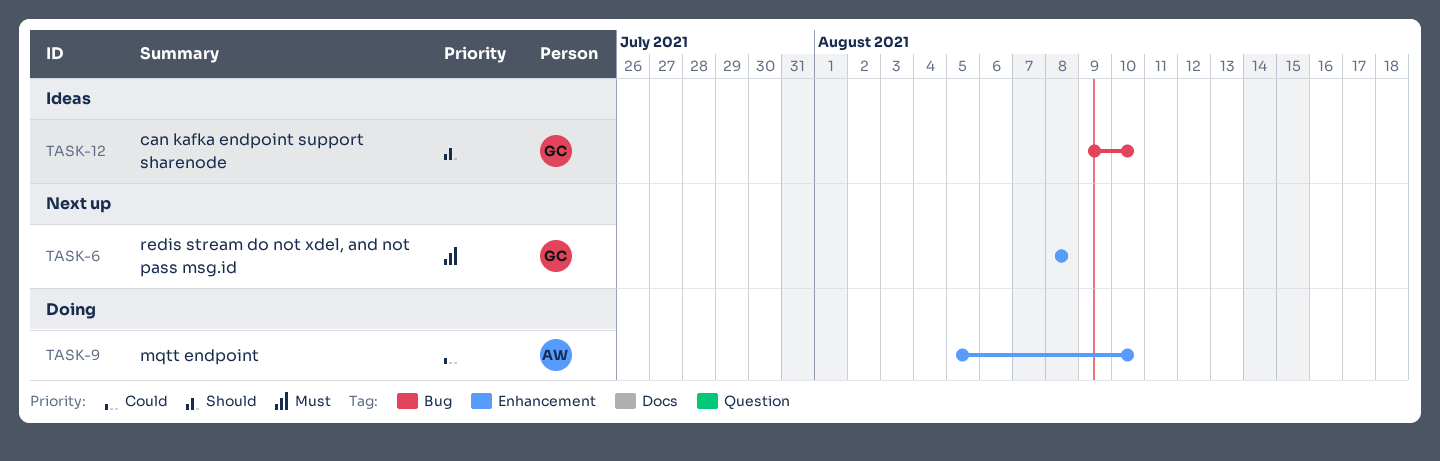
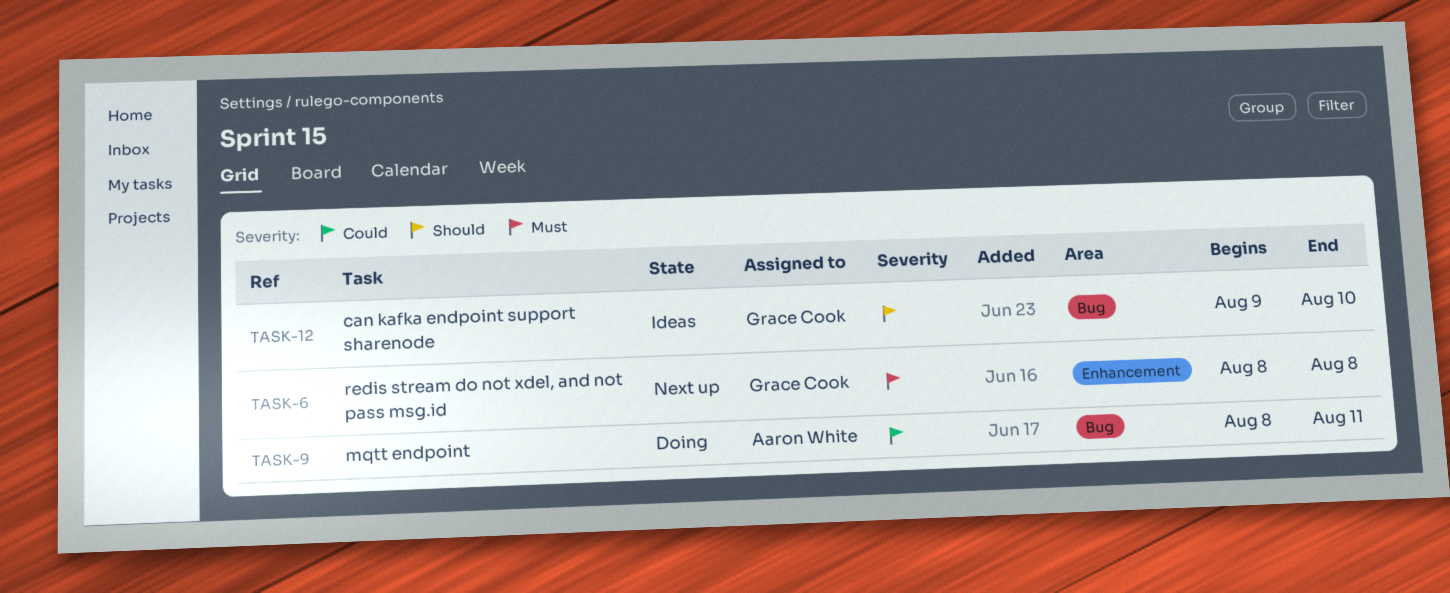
TASK-9, label: Enhancement -> Bug
TASK-9, start: Aug 5 -> Aug 8
TASK-9, due: Aug 10 -> Aug 11

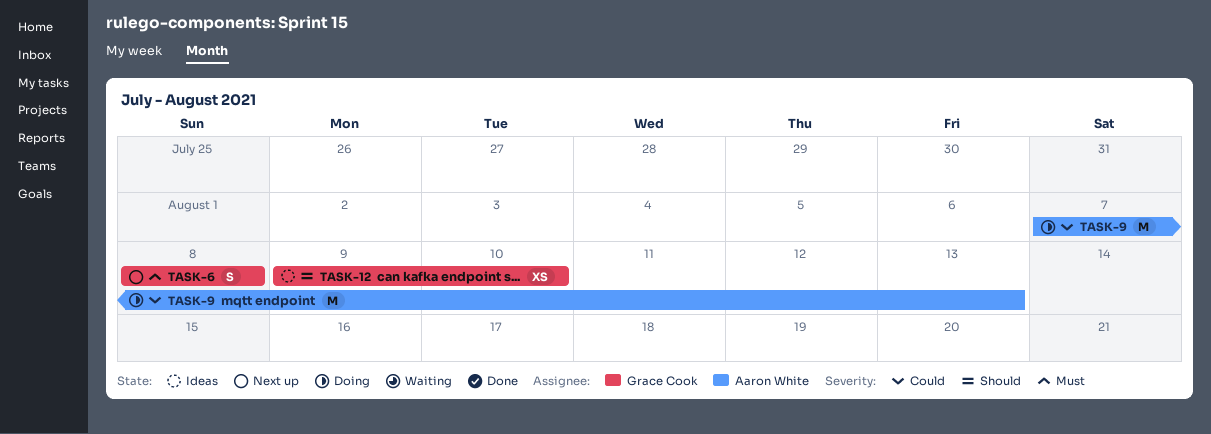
TASK-9, start: Aug 8 -> Aug 7
TASK-9, due: Aug 11 -> Aug 13

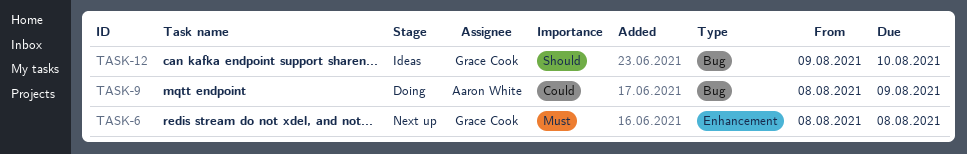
TASK-9, start: Aug 7 -> Aug 8
TASK-9, due: Aug 13 -> Aug 9

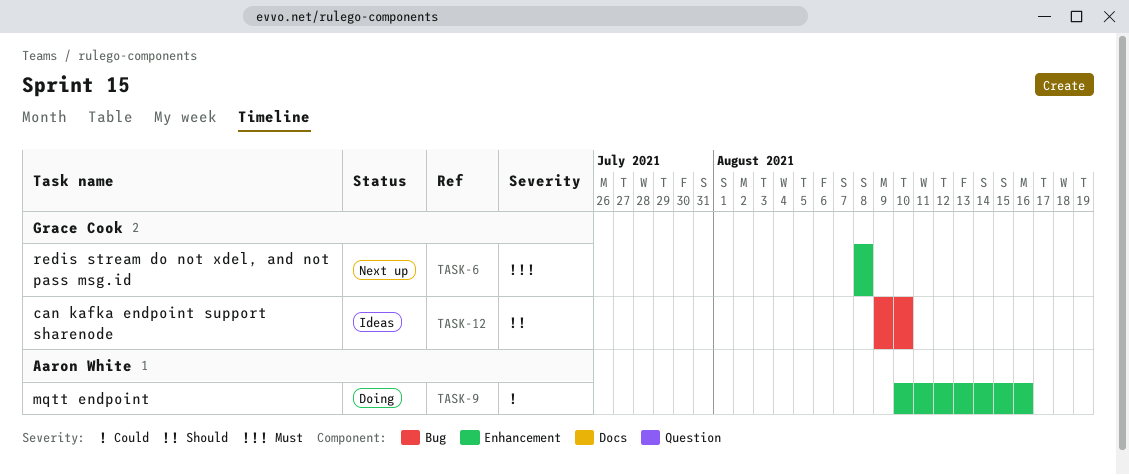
TASK-9, label: Bug -> Enhancement
TASK-9, start: Aug 8 -> Aug 10
TASK-9, due: Aug 9 -> Aug 16

